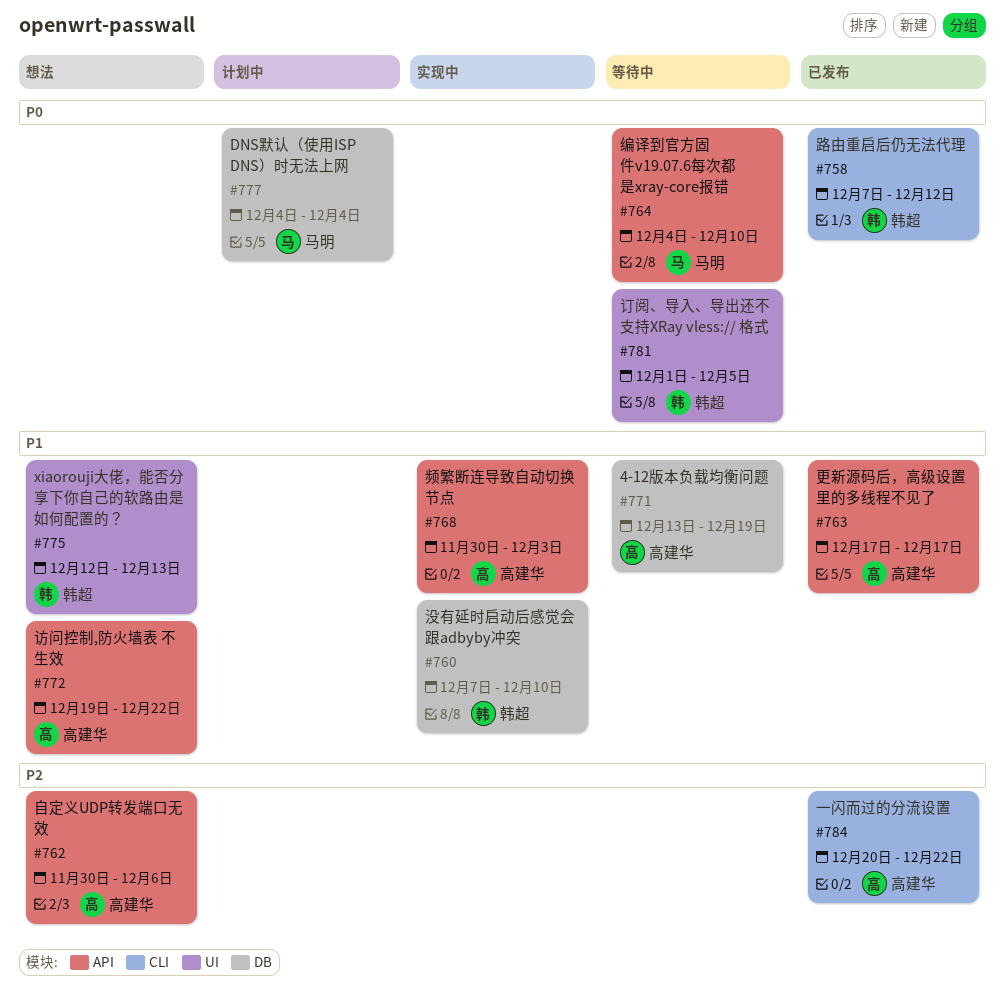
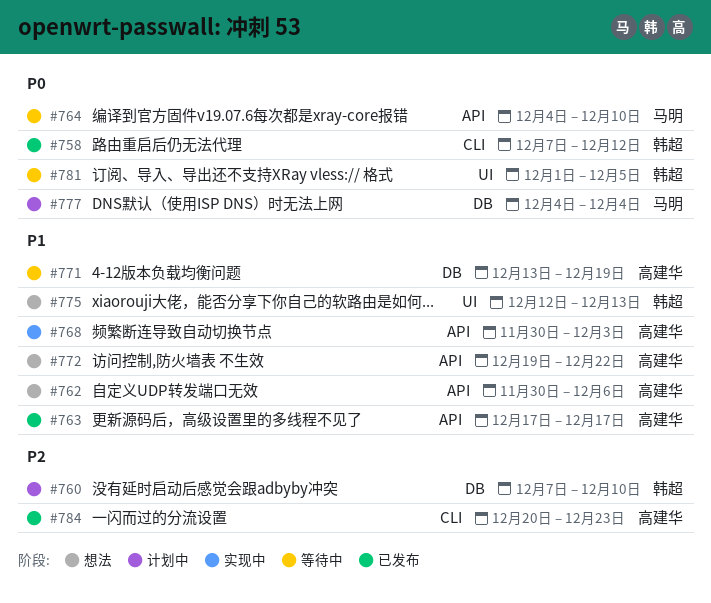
#760, status: 实现中 -> 计划中
#760, priority: P1 -> P2
#762, priority: P2 -> P1
#784, due: Dec 22 -> Dec 23

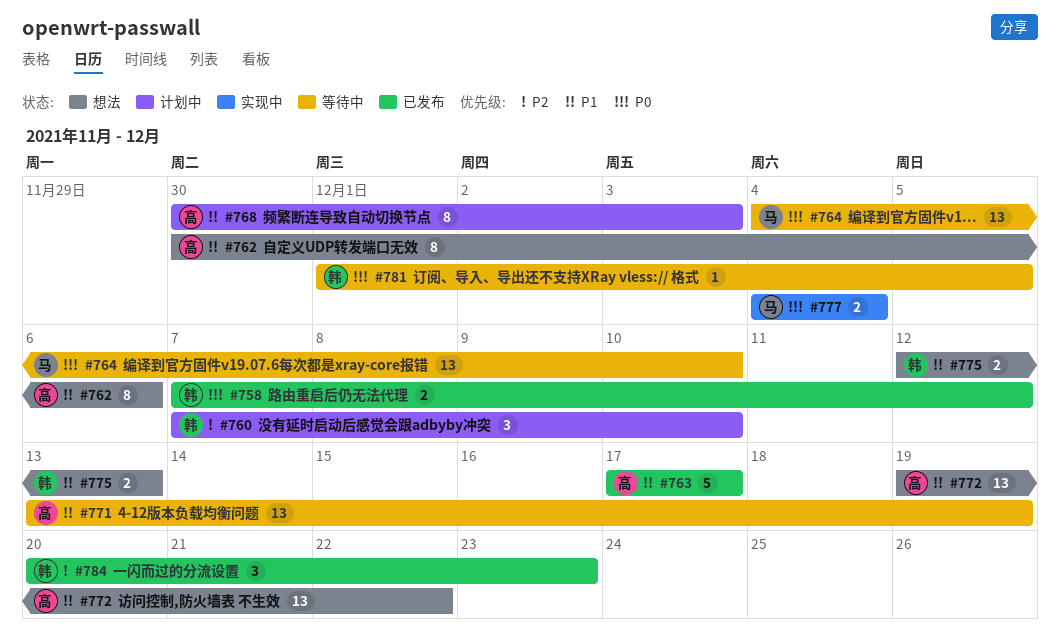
#768, status: 实现中 -> 计划中
#777, status: 计划中 -> 实现中
#784, owner: 高建华 -> 韩超

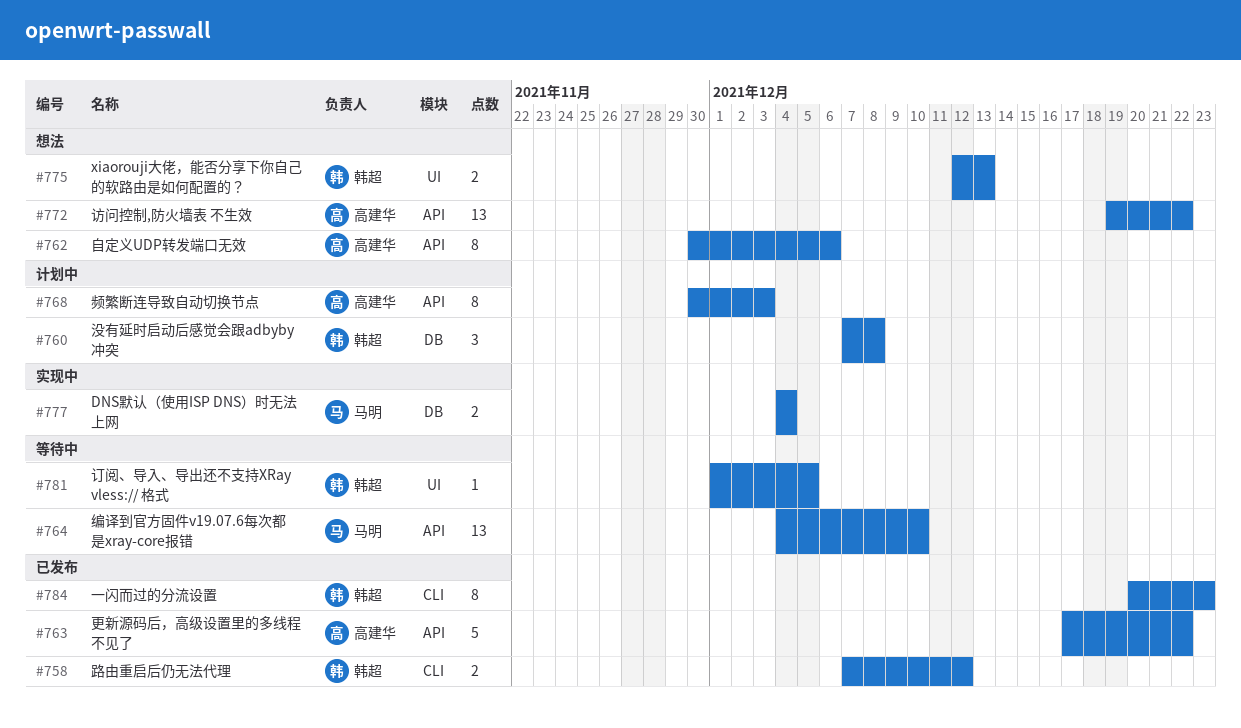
#760, due: Dec 10 -> Dec 8
#763, due: Dec 17 -> Dec 22
#771: present -> none
#784, estimate: 3 -> 8

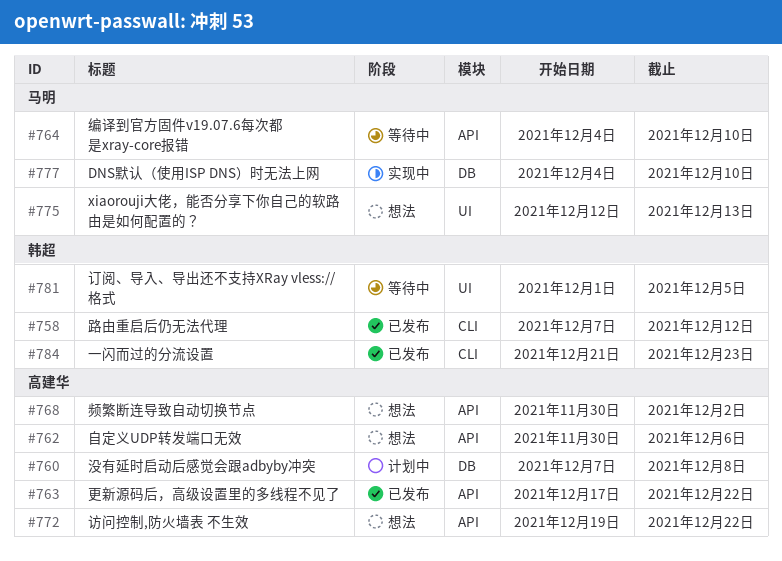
#760, owner: 韩超 -> 高建华
#768, status: 计划中 -> 想法
#768, due: Dec 3 -> Dec 2
#775, owner: 韩超 -> 马明
#777, due: Dec 4 -> Dec 10
#784, start: Dec 20 -> Dec 21

